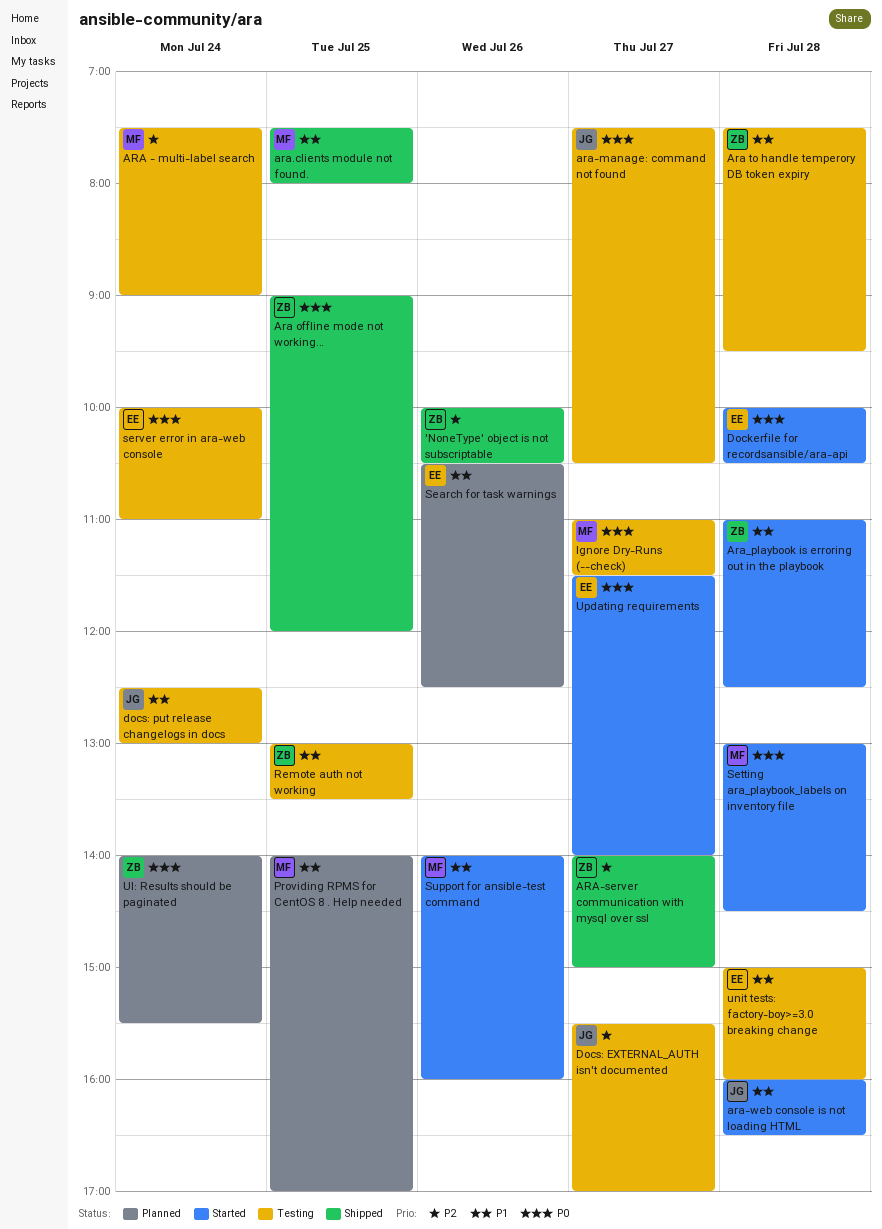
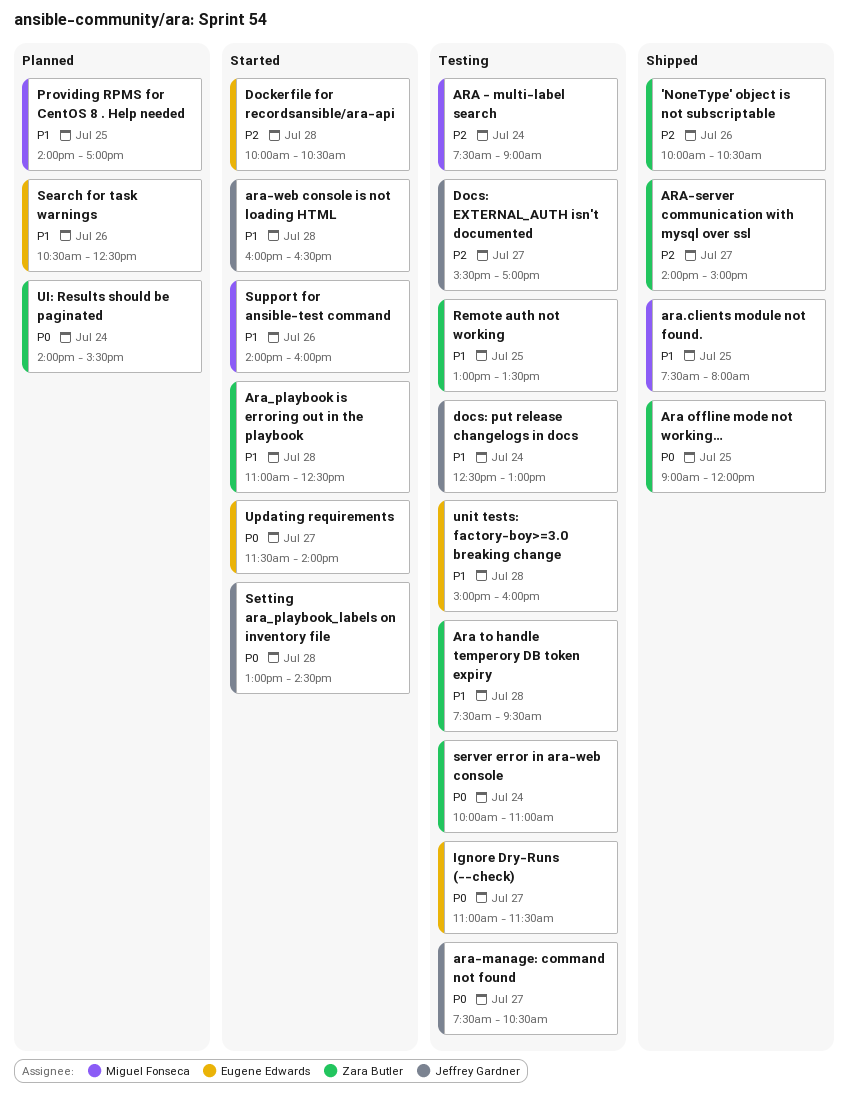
Dockerfile for recordsansible/ara-api, priority: P0 -> P2
Ignore Dry-Runs (--check), owner: Miguel Fonseca -> Eugene Edwards
server error in ara-web console, owner: Eugene Edwards -> Zara Butler
Setting ara_playbook_labels on inventory file, owner: Miguel Fonseca -> Jeffrey Gardner

